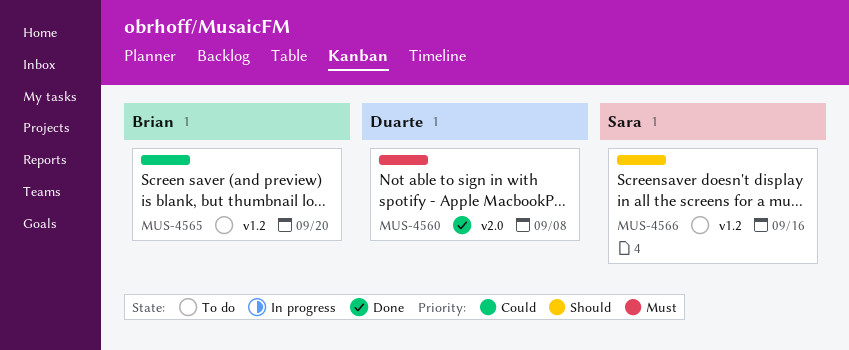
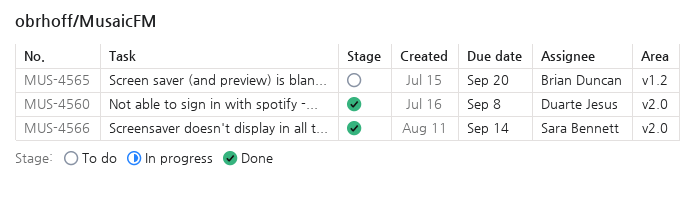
MUS-4566, status: To do -> Done
MUS-4566, label: v1.2 -> v2.0
MUS-4566, due: Sep 16 -> Sep 14

